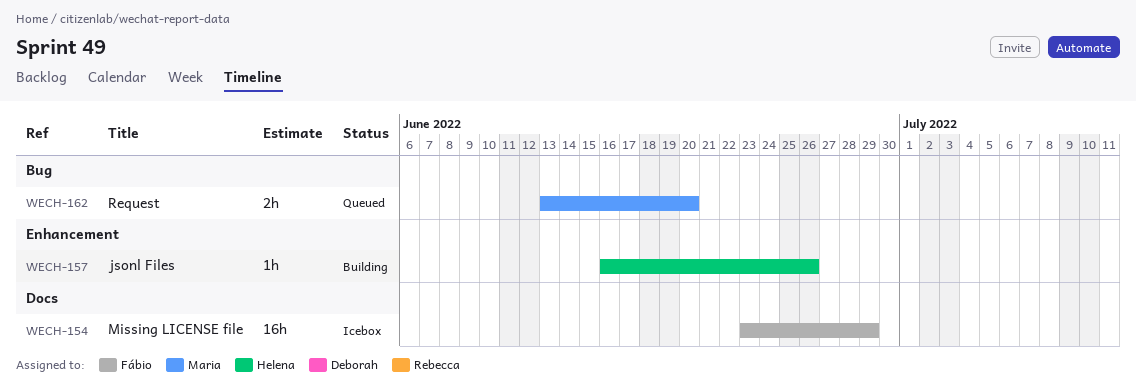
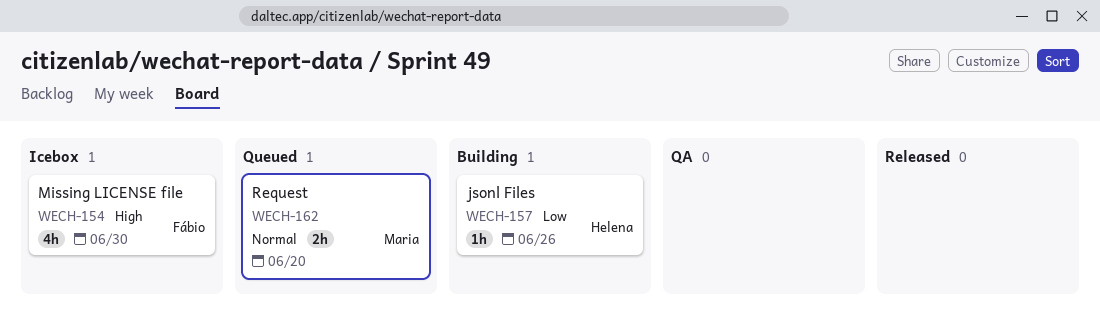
WECH-154, estimate: 16h -> 4h
WECH-154, due: Jun 29 -> Jun 30

